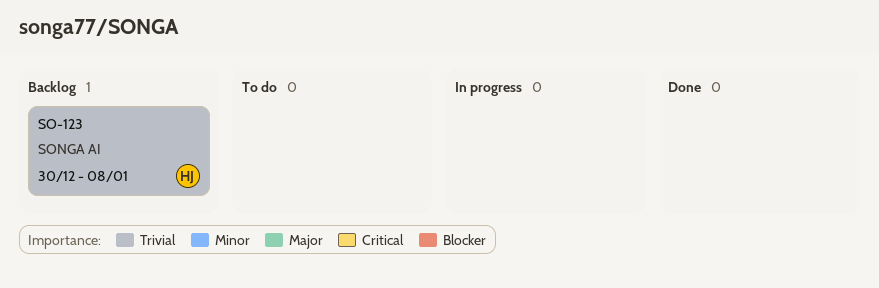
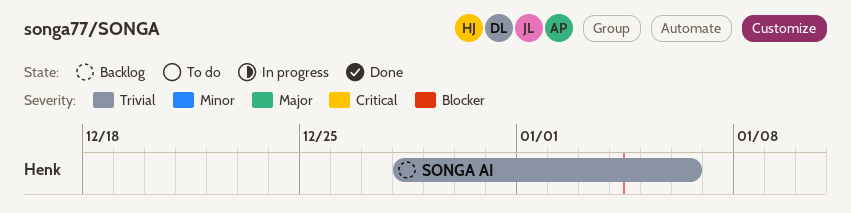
SONGA AI, start: Dec 30 -> Dec 28
SONGA AI, due: Jan 8 -> Jan 6

